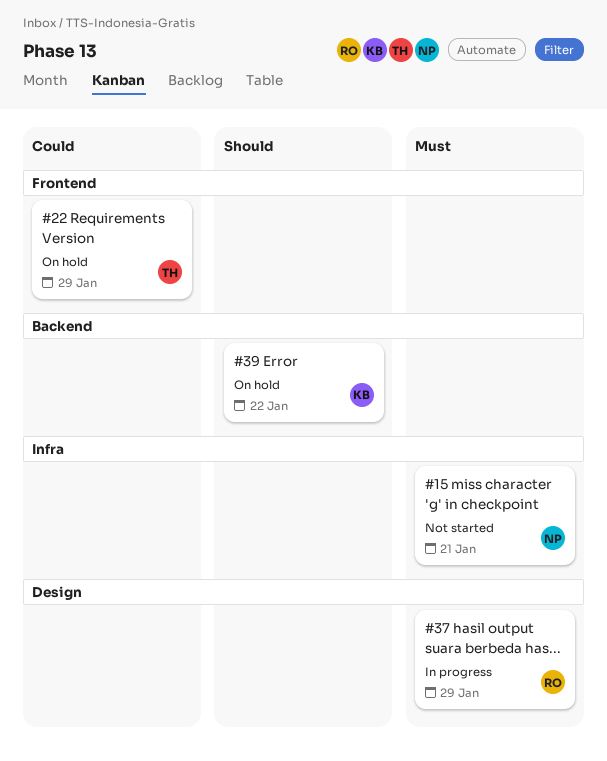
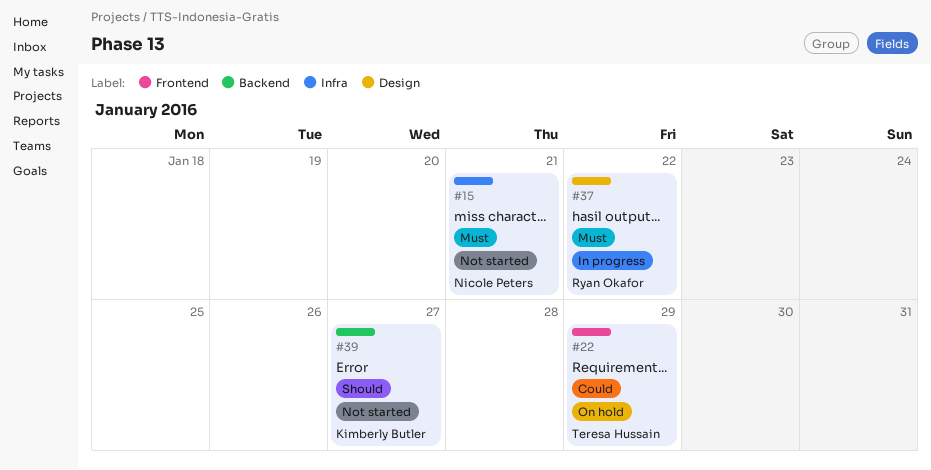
#37, due: Jan 29 -> Jan 22
#39, status: On hold -> Not started
#39, due: Jan 22 -> Jan 27

